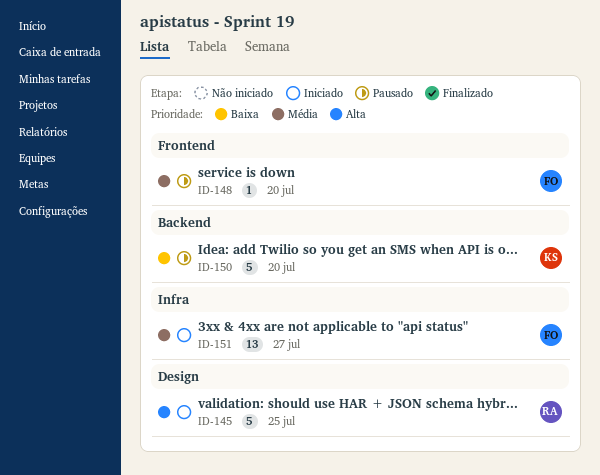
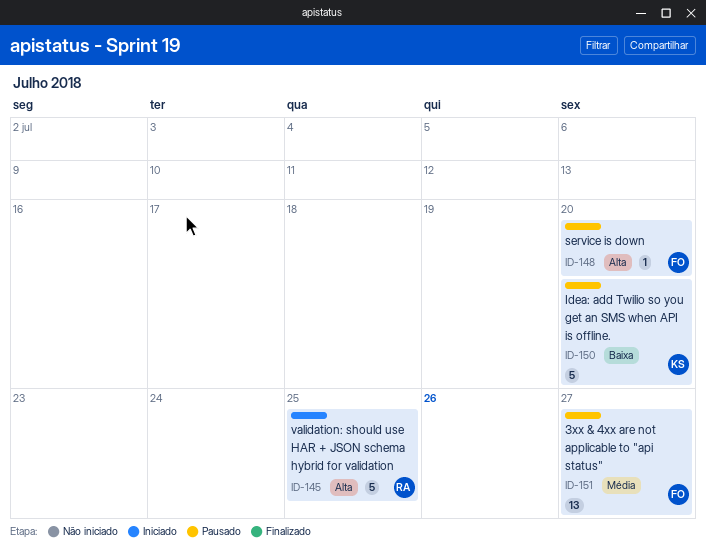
ID-148, priority: Média -> Alta
ID-151, status: Iniciado -> Pausado

